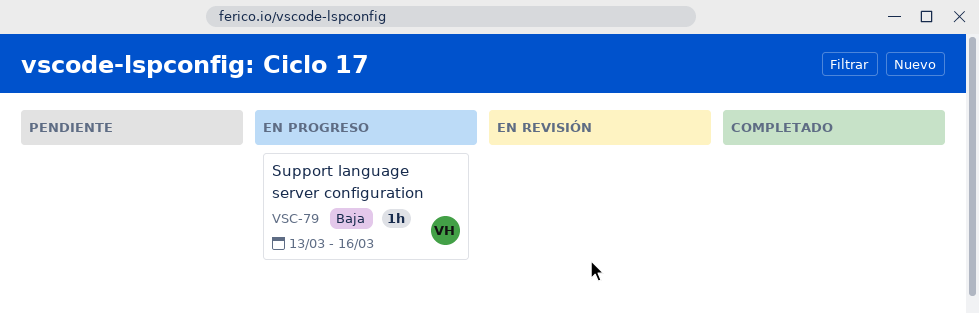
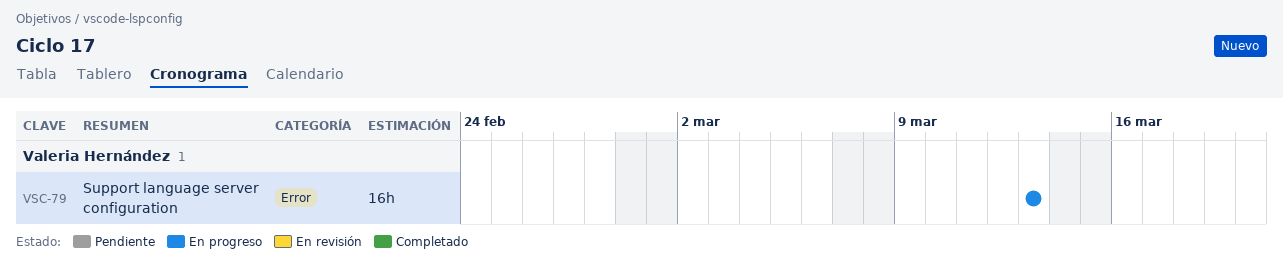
VSC-79, estimate: 1h -> 16h
VSC-79, due: Mar 16 -> Mar 13

